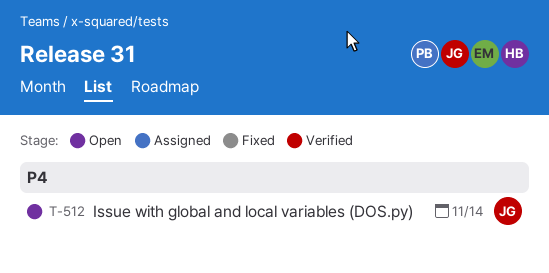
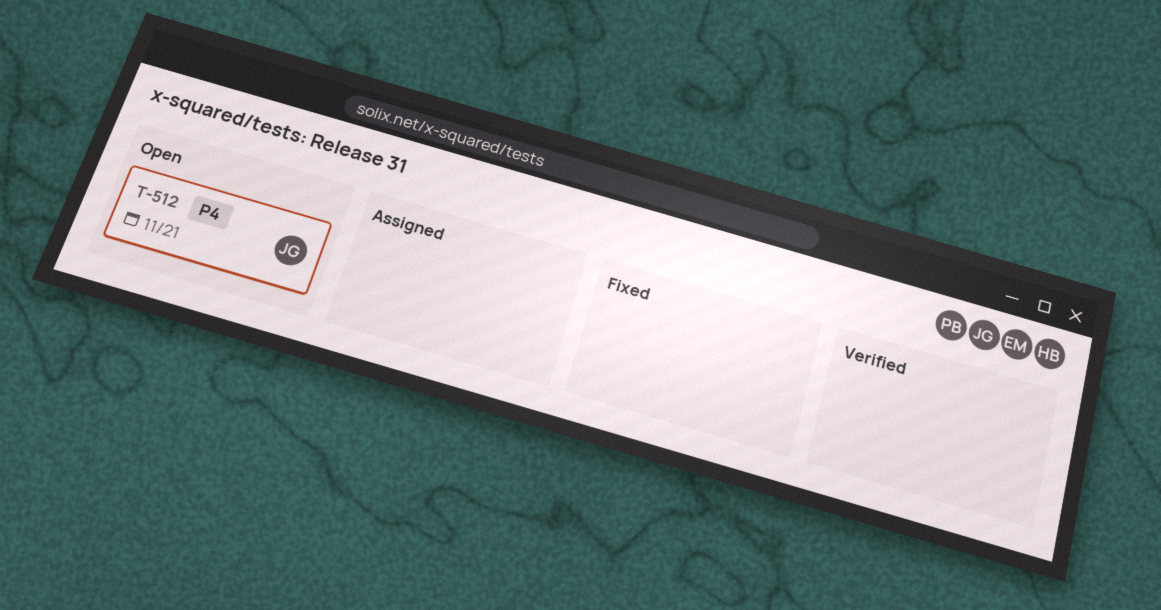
T-512, due: Nov 14 -> Nov 21

